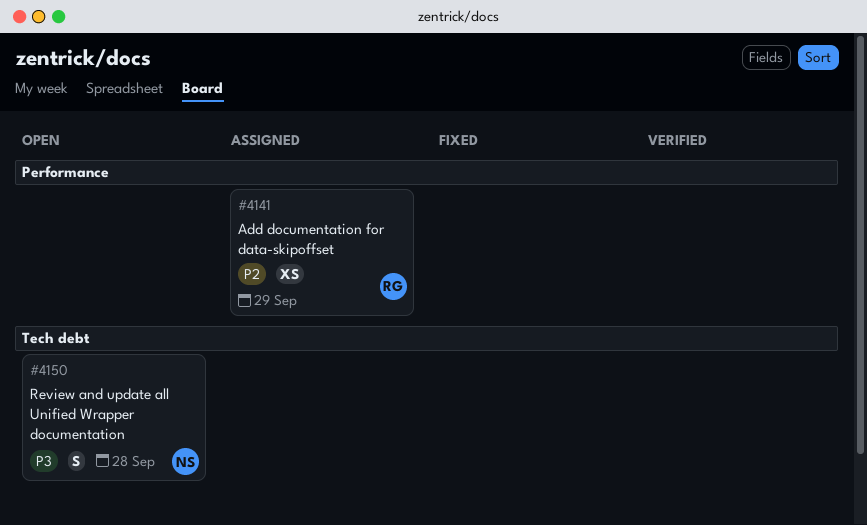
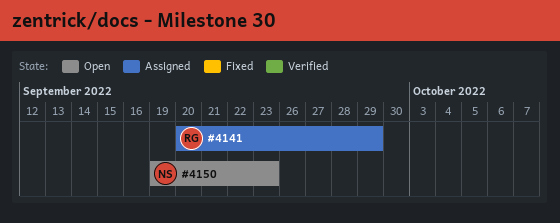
#4150, due: Sep 28 -> Sep 23

